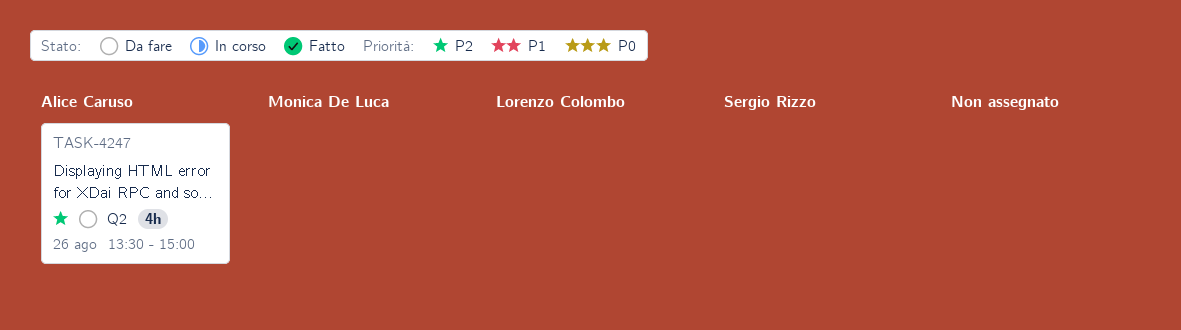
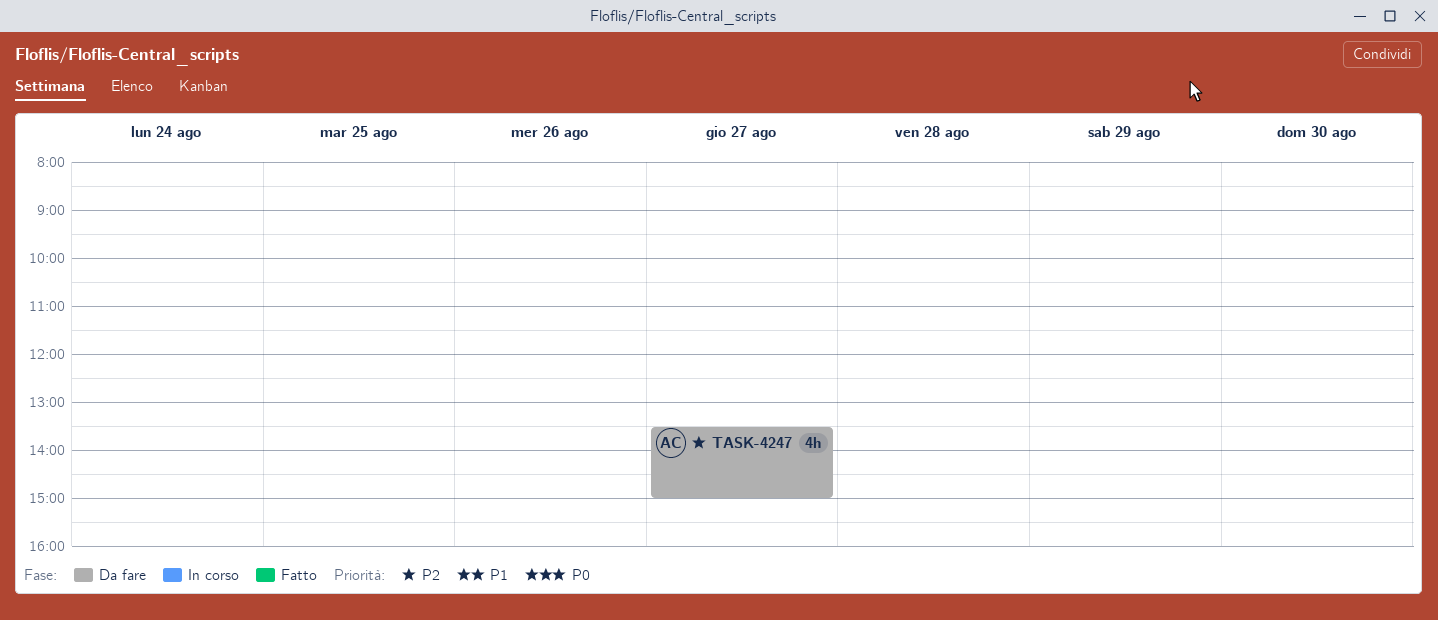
TASK-4247, day: Aug 26 -> Aug 27

